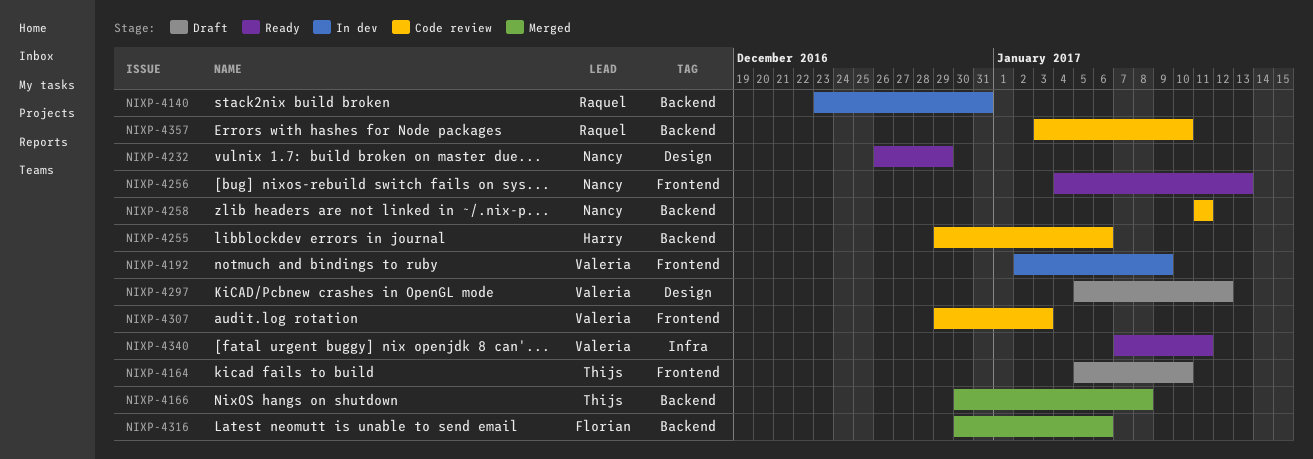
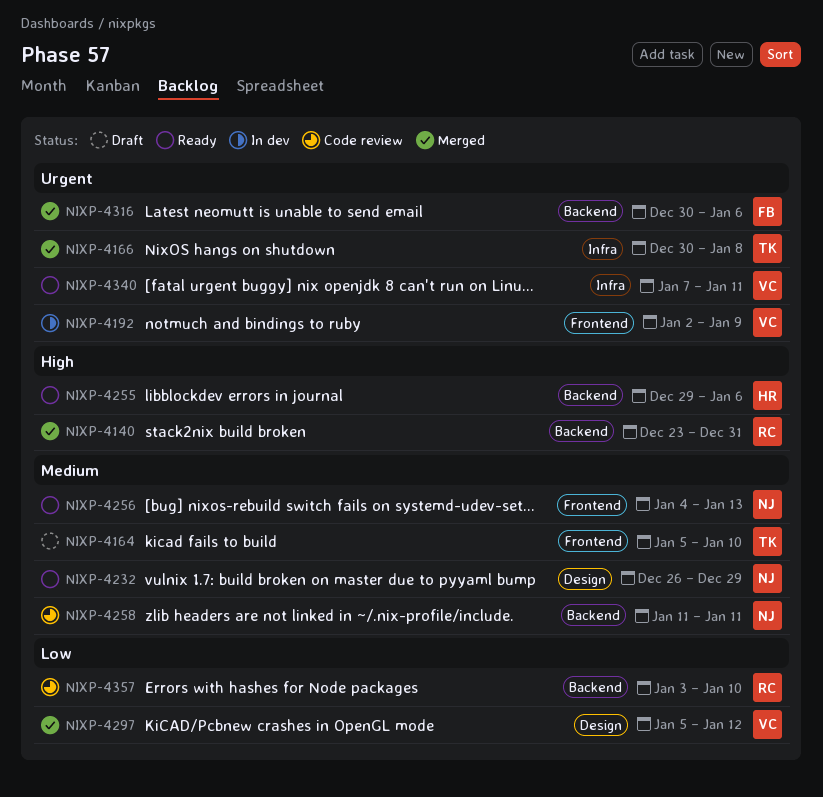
NIXP-4140, status: In dev -> Merged
NIXP-4166, label: Backend -> Infra
NIXP-4255, status: Code review -> Ready
NIXP-4297, status: Draft -> Merged
NIXP-4307: present -> none

